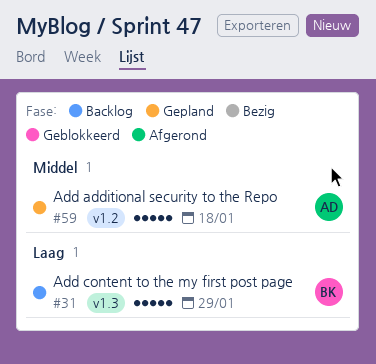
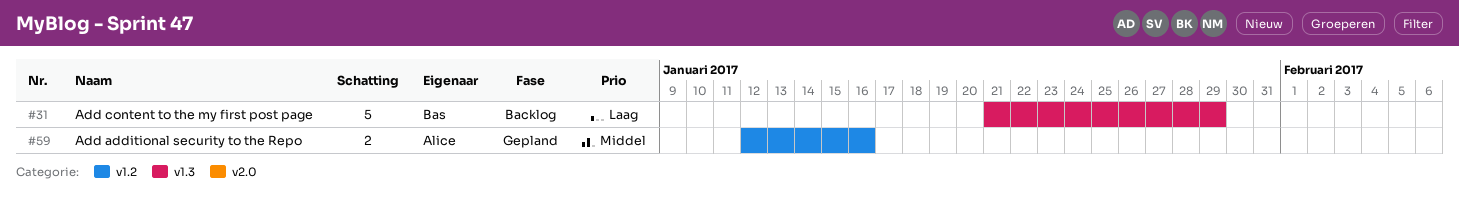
#59, estimate: 5 -> 2
#59, due: Jan 18 -> Jan 16

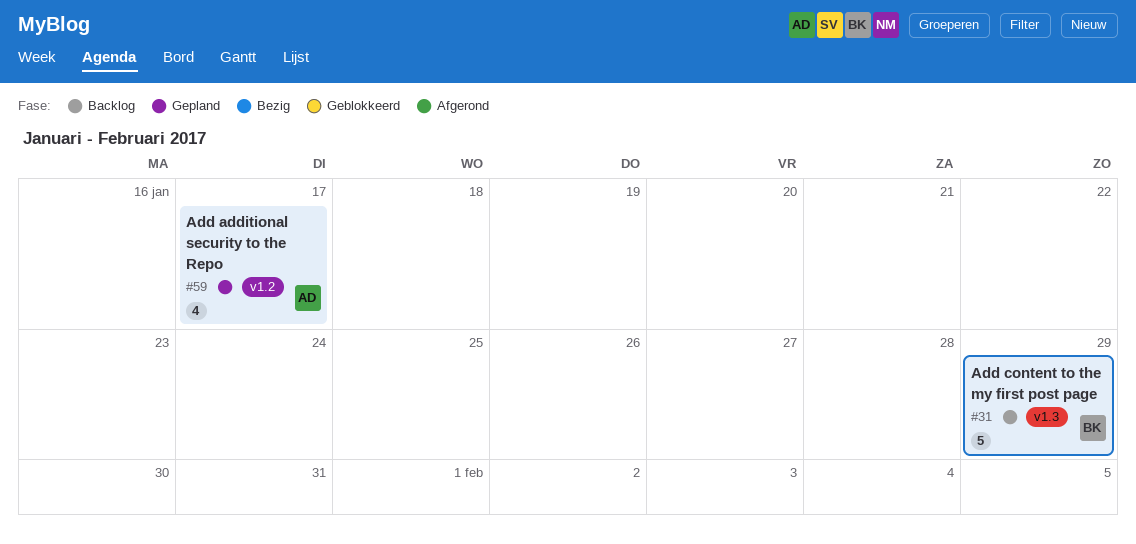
#59, estimate: 2 -> 4
#59, due: Jan 16 -> Jan 17

